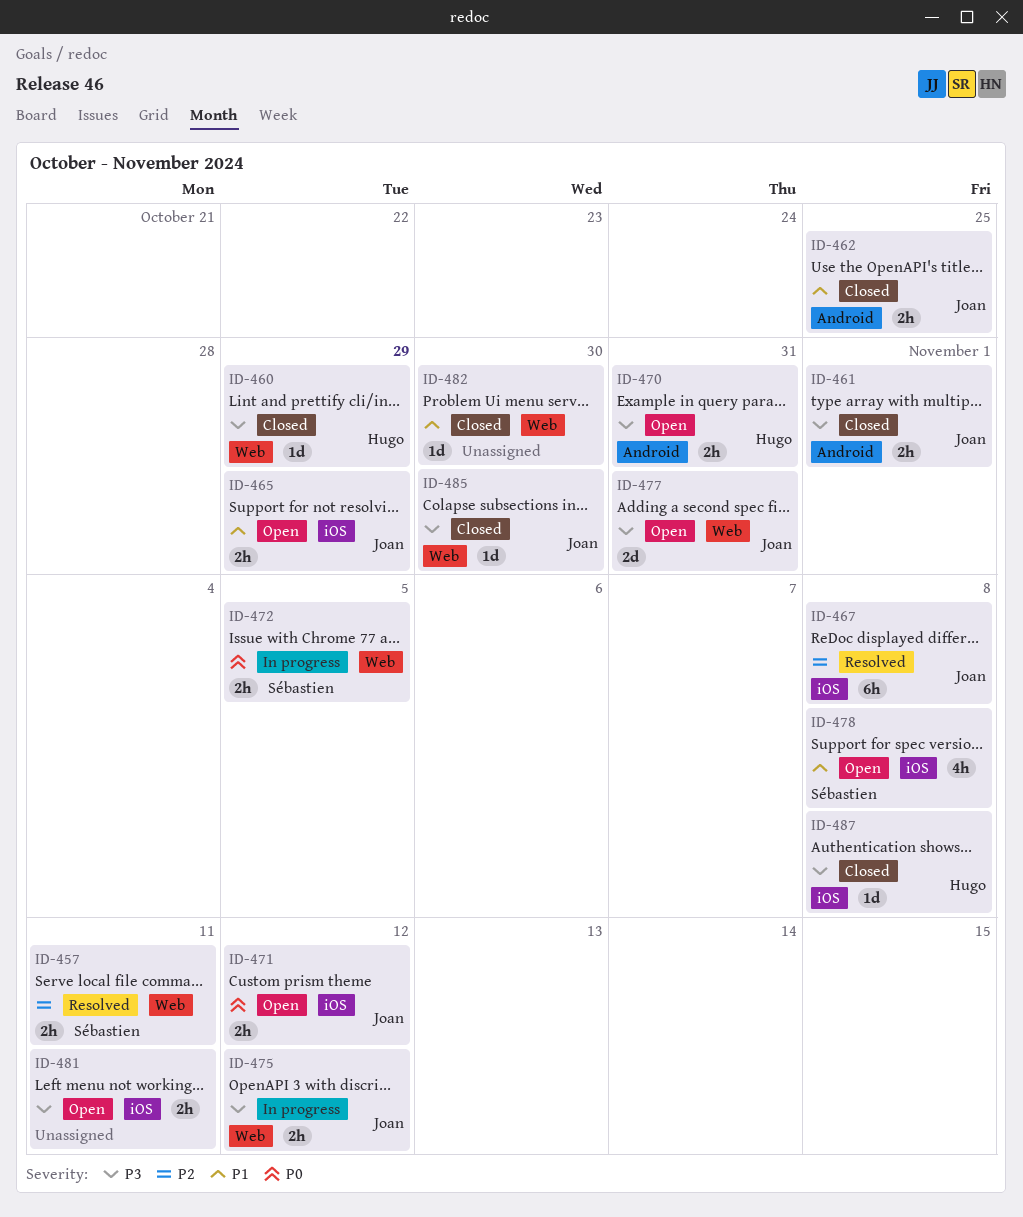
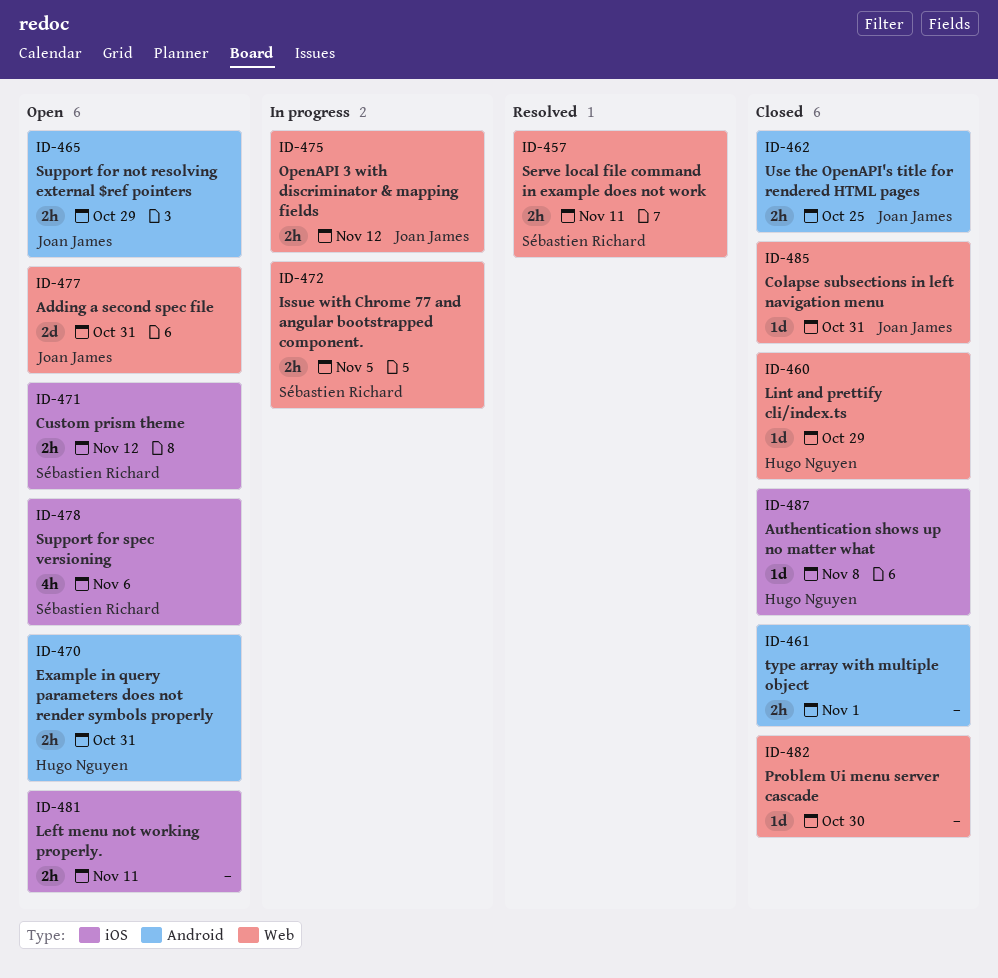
ID-461, owner: Joan James -> none
ID-465, label: iOS -> Android
ID-467: present -> none
ID-471, owner: Joan James -> Sébastien Richard
ID-478, due: Nov 8 -> Nov 6
ID-485, due: Oct 30 -> Oct 31

